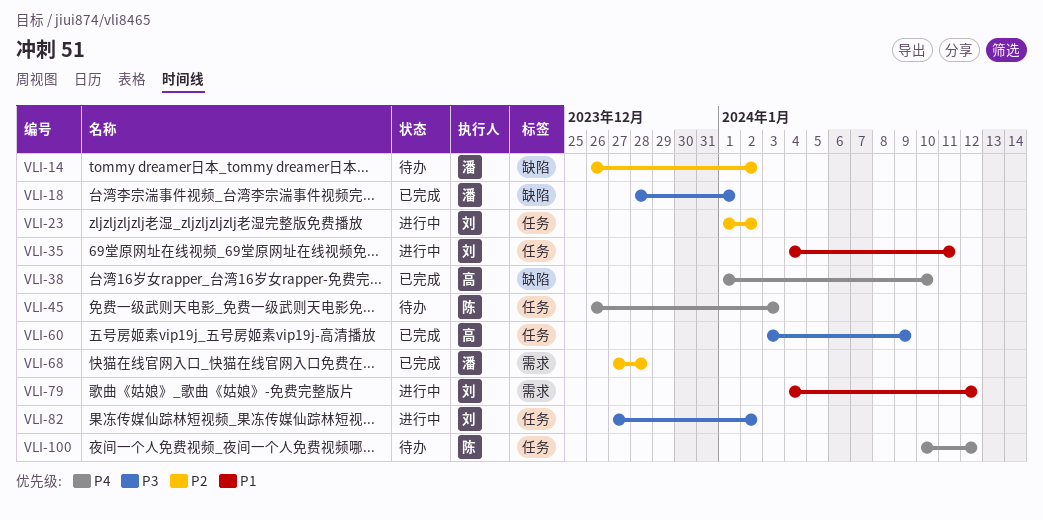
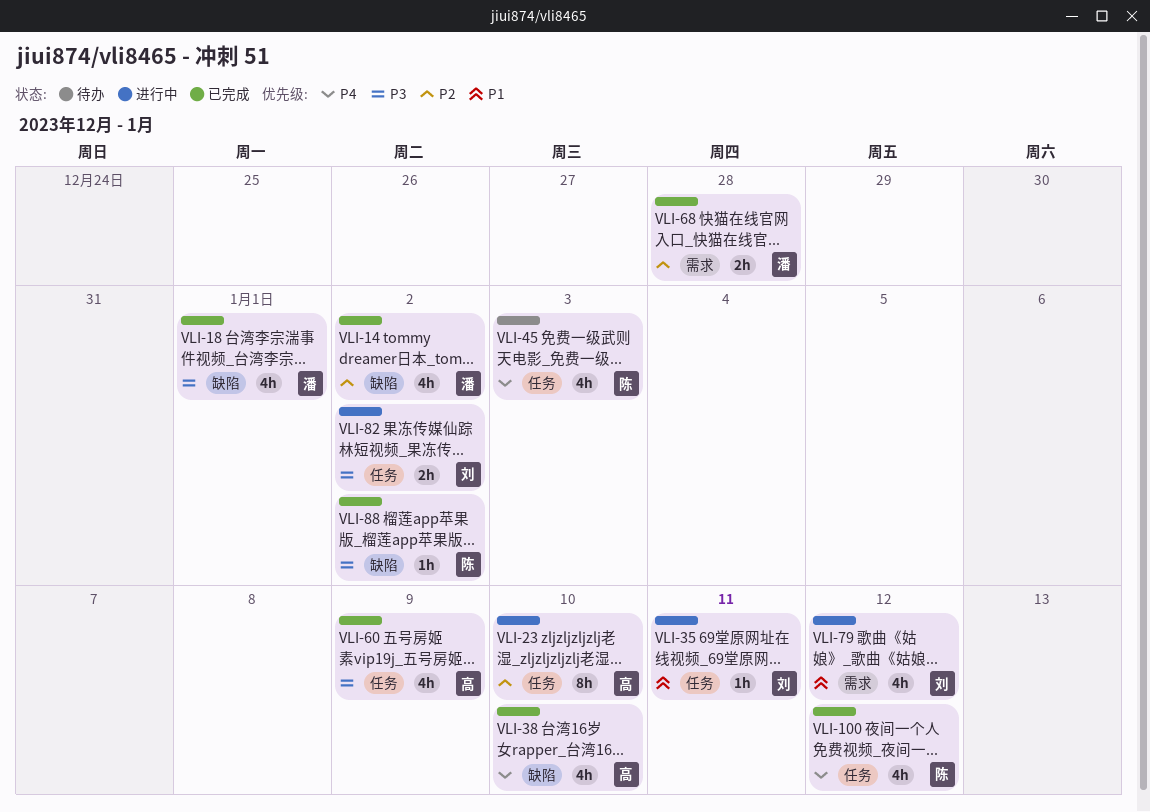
VLI-14, status: 待办 -> 已完成
VLI-23, owner: 刘 -> 高
VLI-23, due: Jan 2 -> Jan 10
VLI-88: none -> present
VLI-100, status: 待办 -> 已完成

